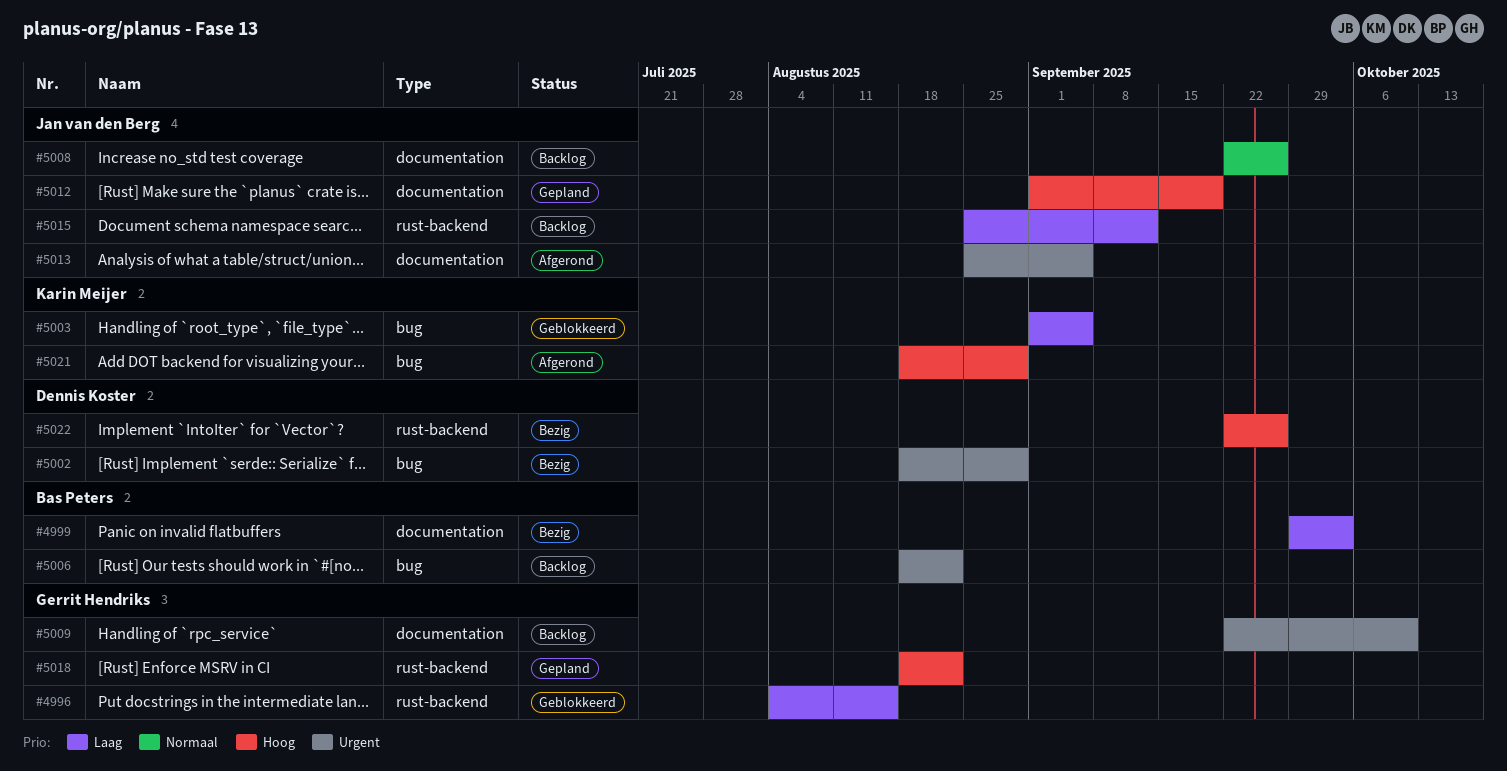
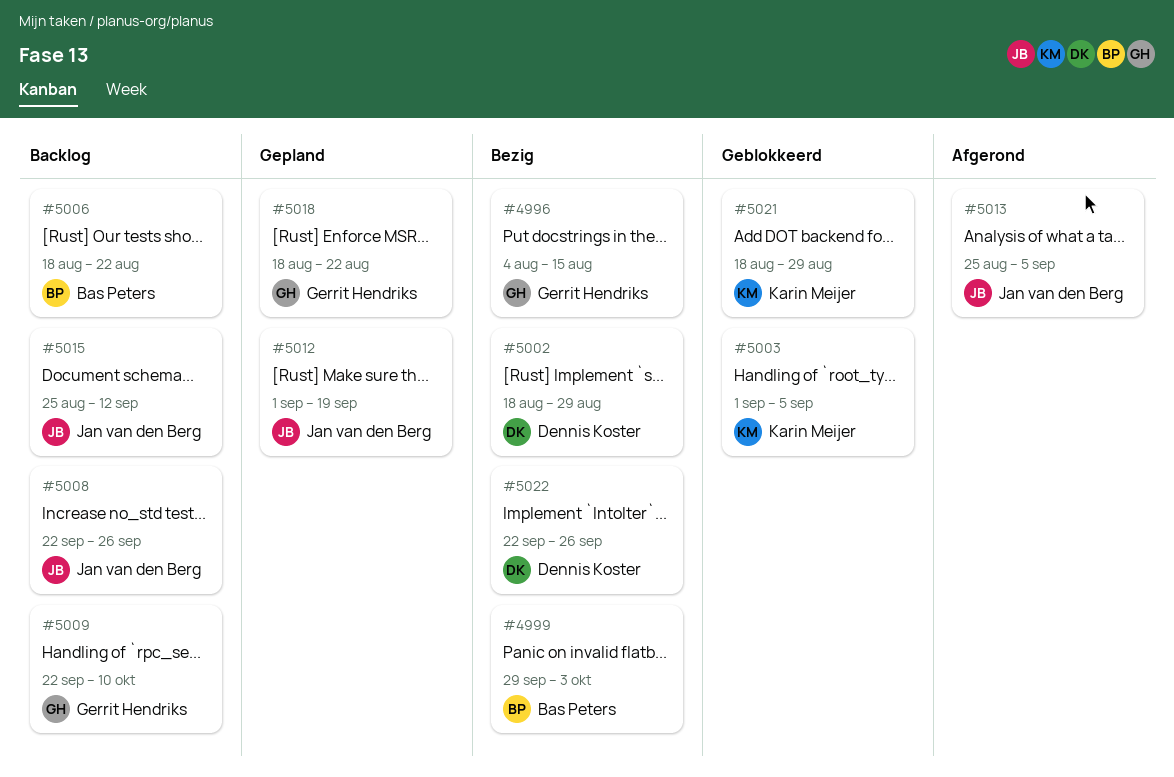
#4996, status: Geblokkeerd -> Bezig
#5021, status: Afgerond -> Geblokkeerd

